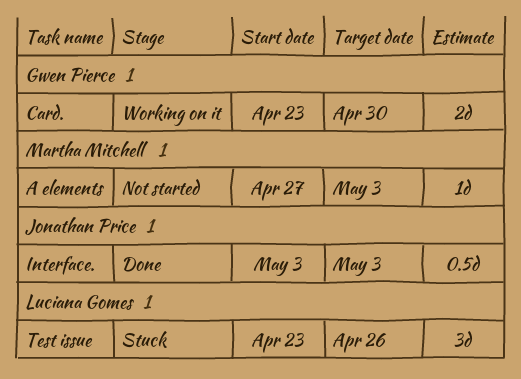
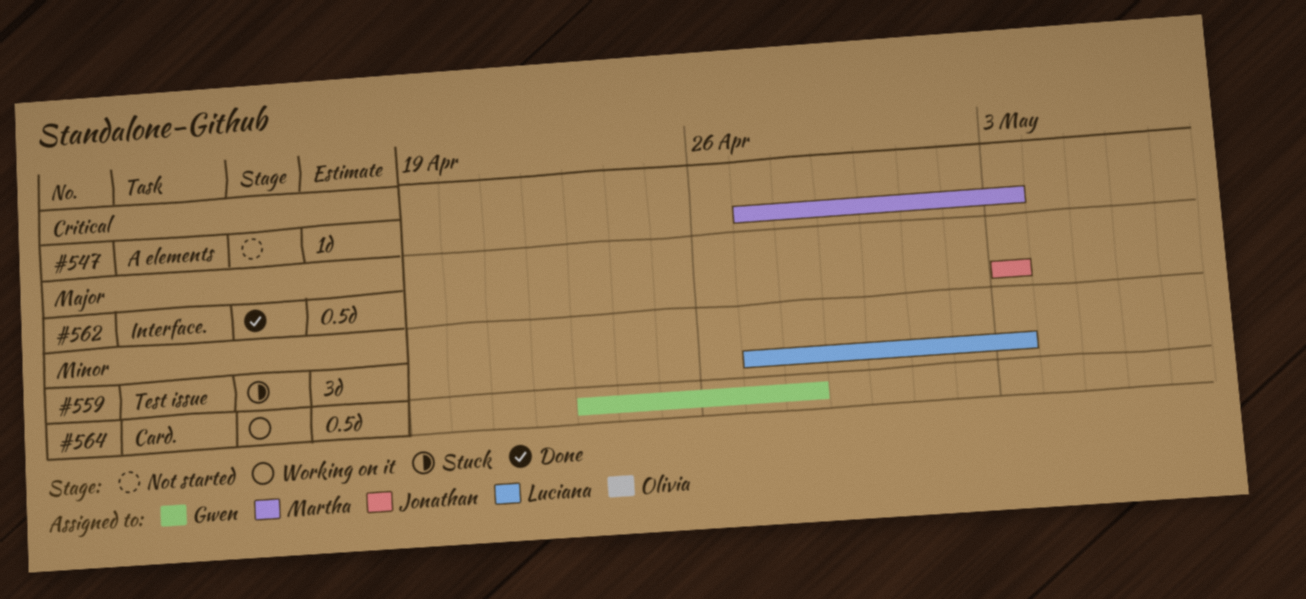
Card., estimate: 2d -> 0.5d
Card., due: Apr 30 -> Apr 28
Test issue, start: Apr 23 -> Apr 27
Test issue, due: Apr 26 -> May 3

